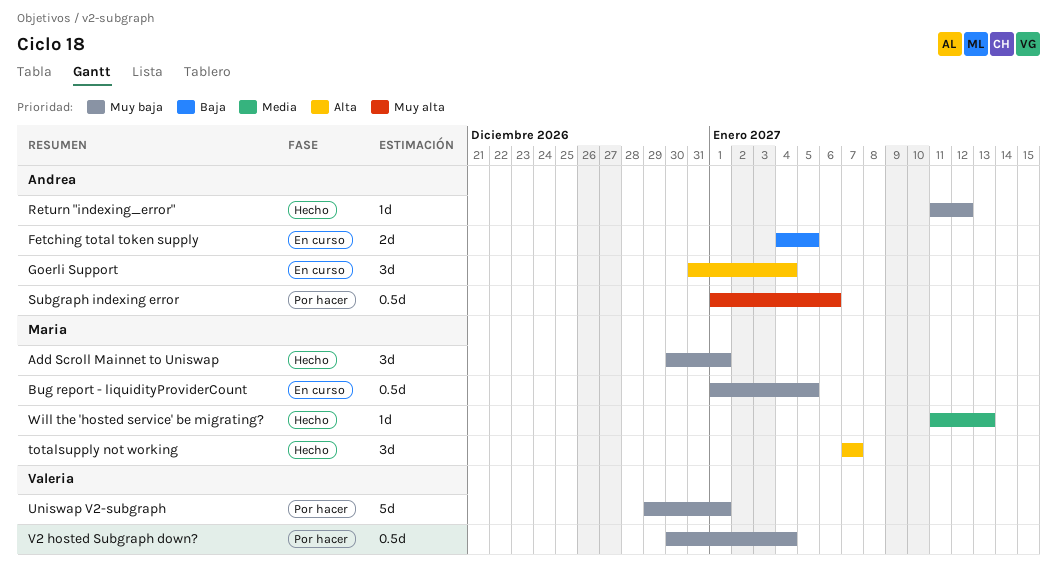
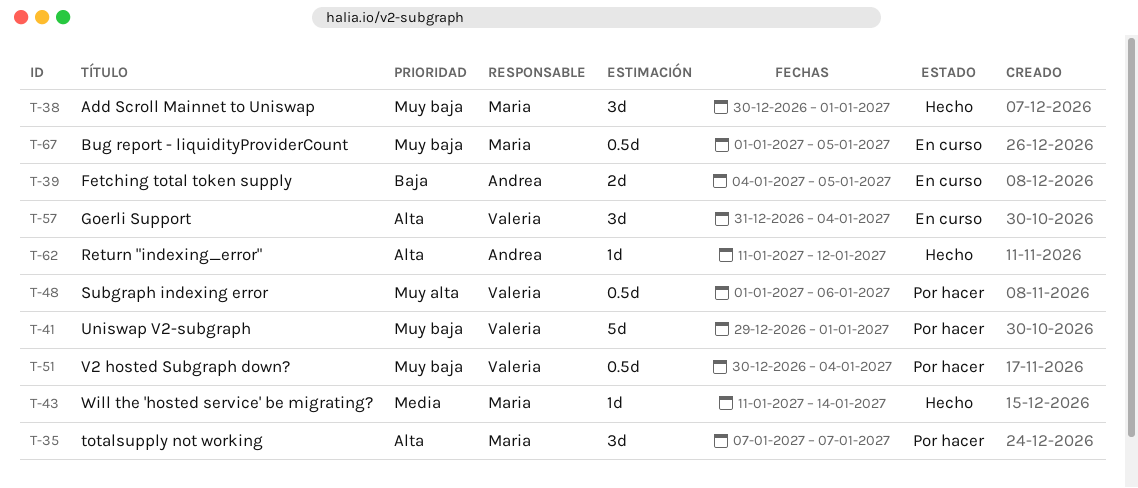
Goerli Support, owner: Andrea -> Valeria
Return "indexing_error", priority: Muy baja -> Alta
Subgraph indexing error, owner: Andrea -> Valeria
totalsupply not working, status: Hecho -> Por hacer
Will the 'hosted service' be migrating?, due: Jan 13 -> Jan 14

